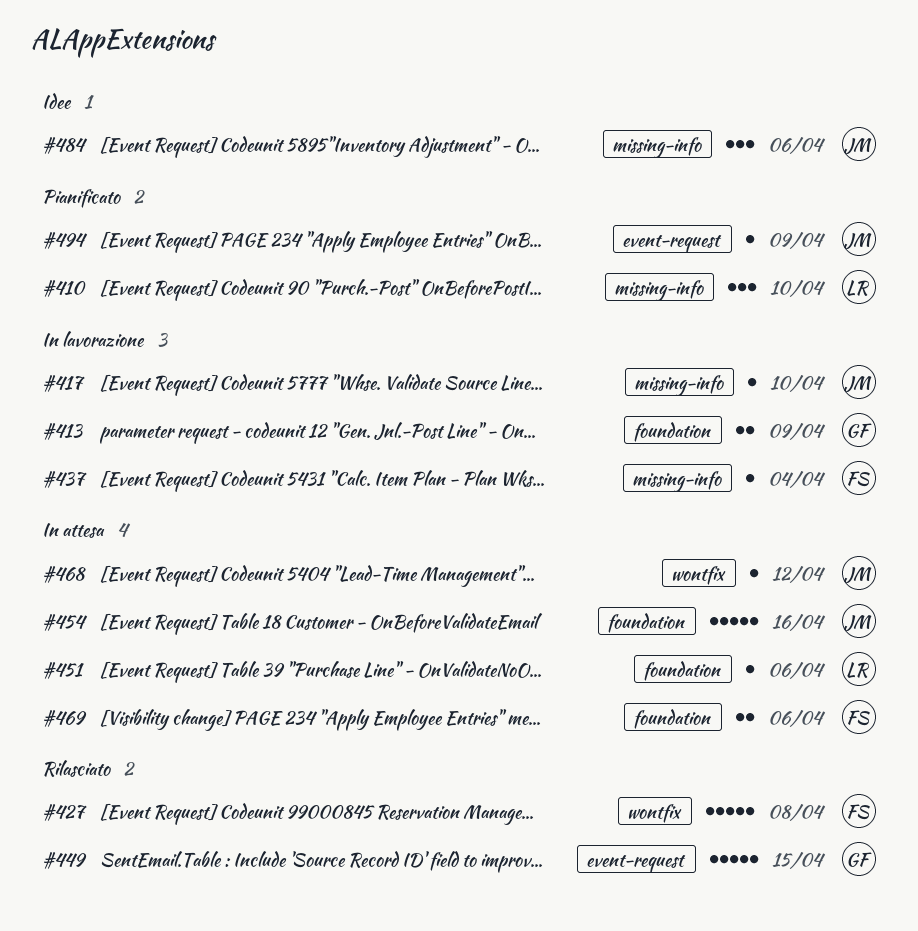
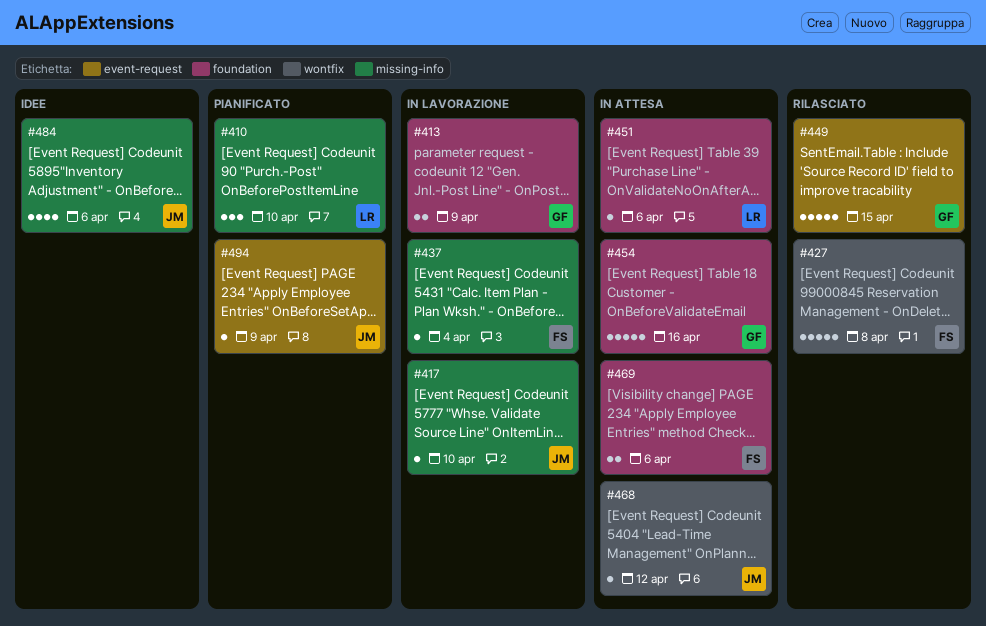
#454, owner: JM -> GF
#484, estimate: 3 -> 4

